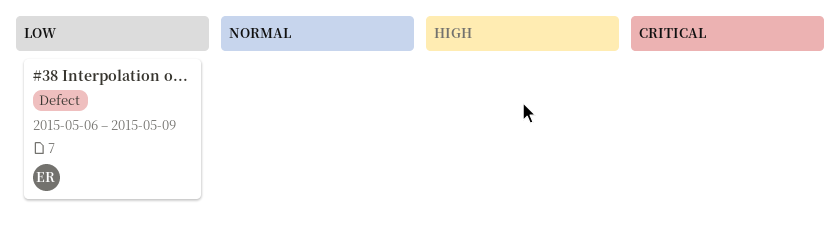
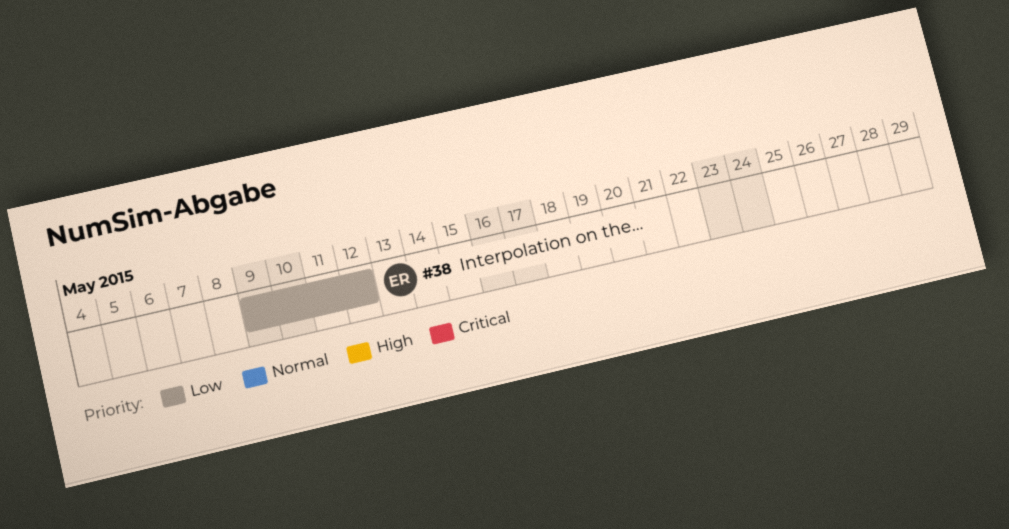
#38, start: May 6 -> May 9
#38, due: May 9 -> May 12

